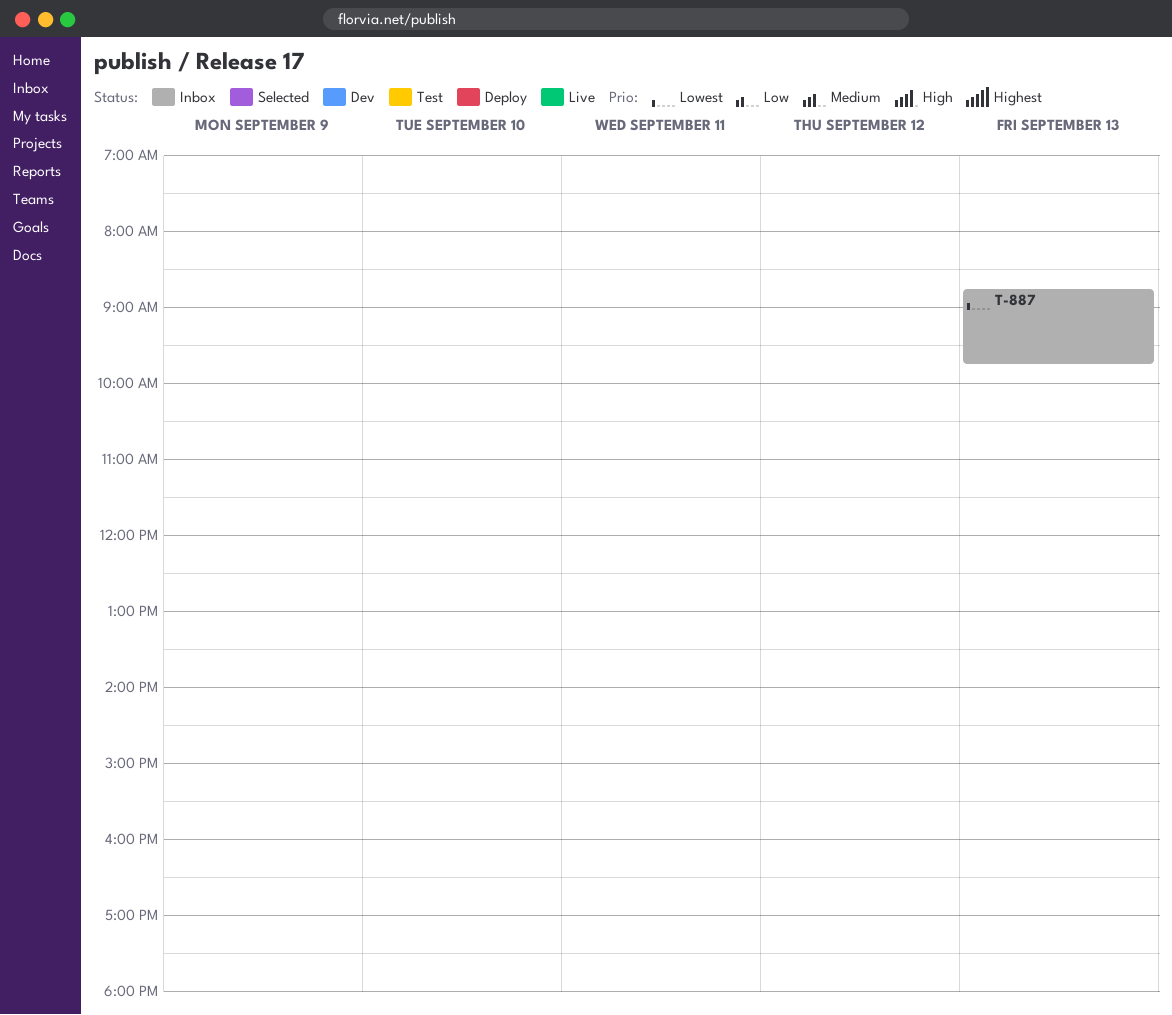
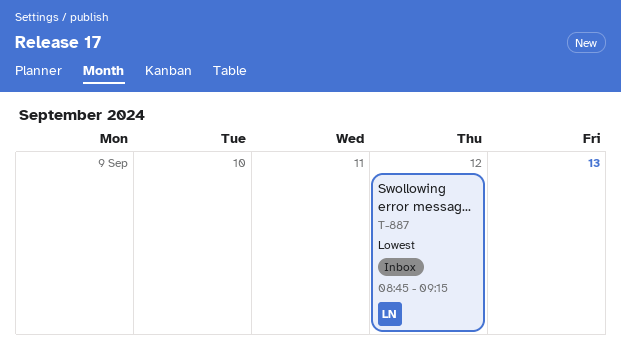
T-887, day: Sep 13 -> Sep 12
T-887, ends: 09:45 -> 09:15

